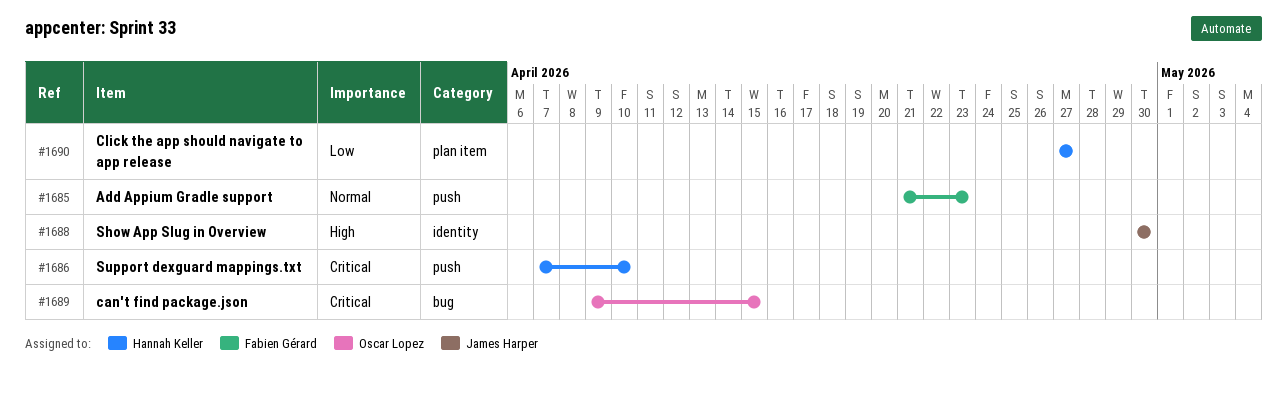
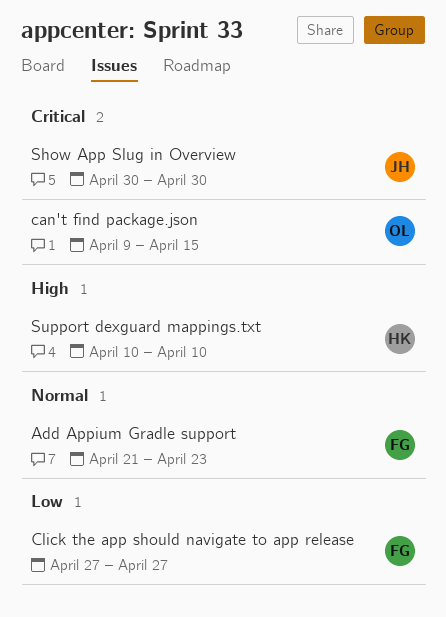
Click the app should navigate to app release, owner: Hannah Keller -> Fabien Gérard
Show App Slug in Overview, priority: High -> Critical
Support dexguard mappings.txt, priority: Critical -> High
Support dexguard mappings.txt, start: Apr 7 -> Apr 10

